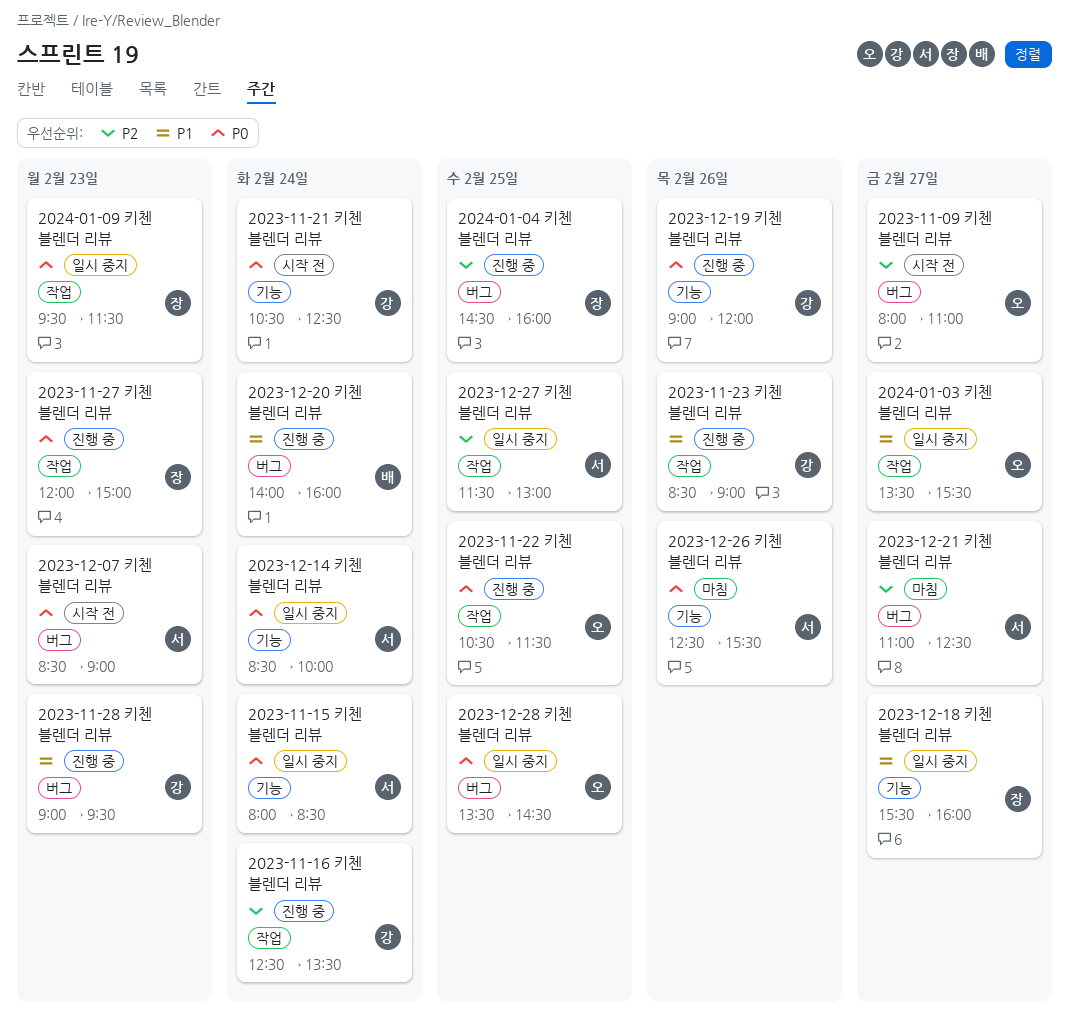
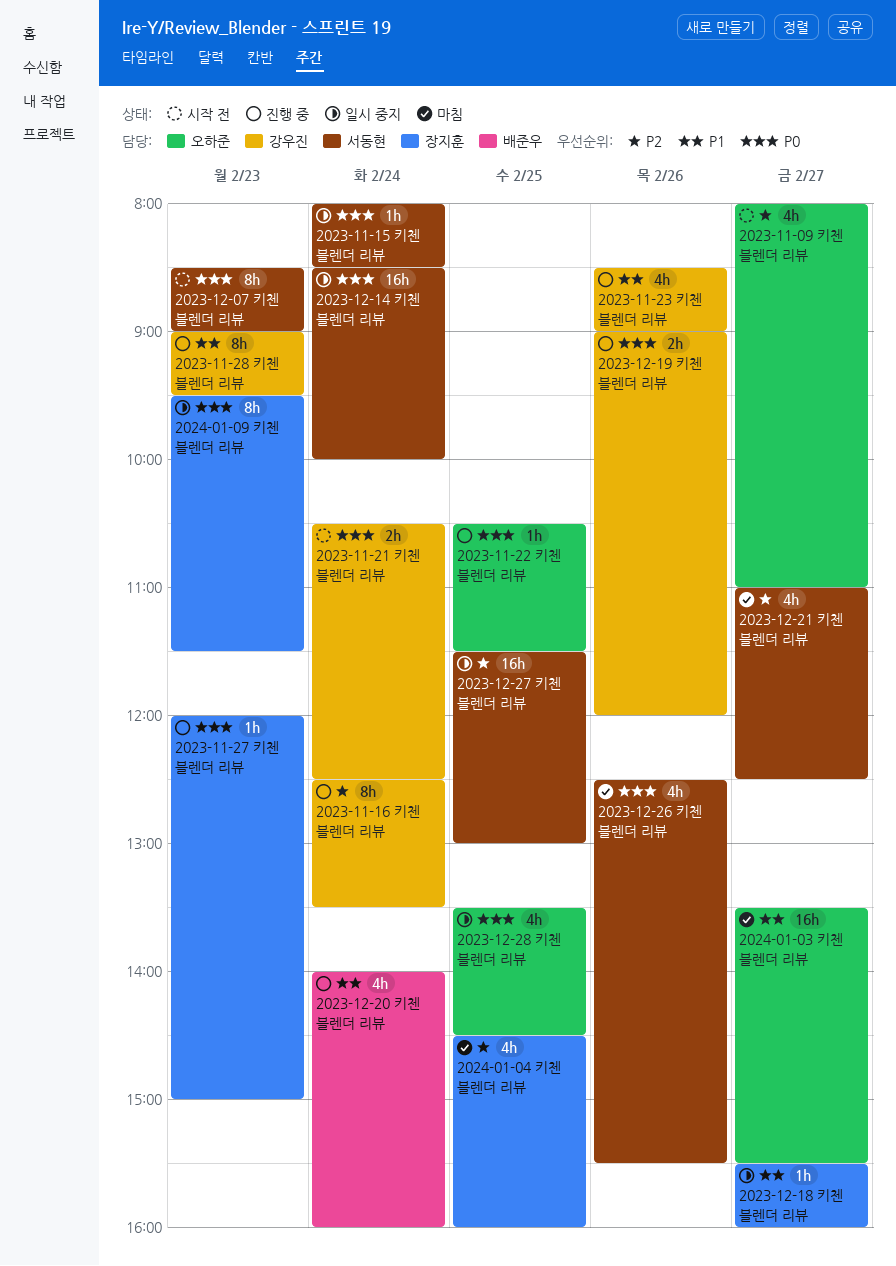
2024-01-03 키첸 블렌더 리뷰, status: 일시 중지 -> 마침
2024-01-04 키첸 블렌더 리뷰, status: 진행 중 -> 마침

